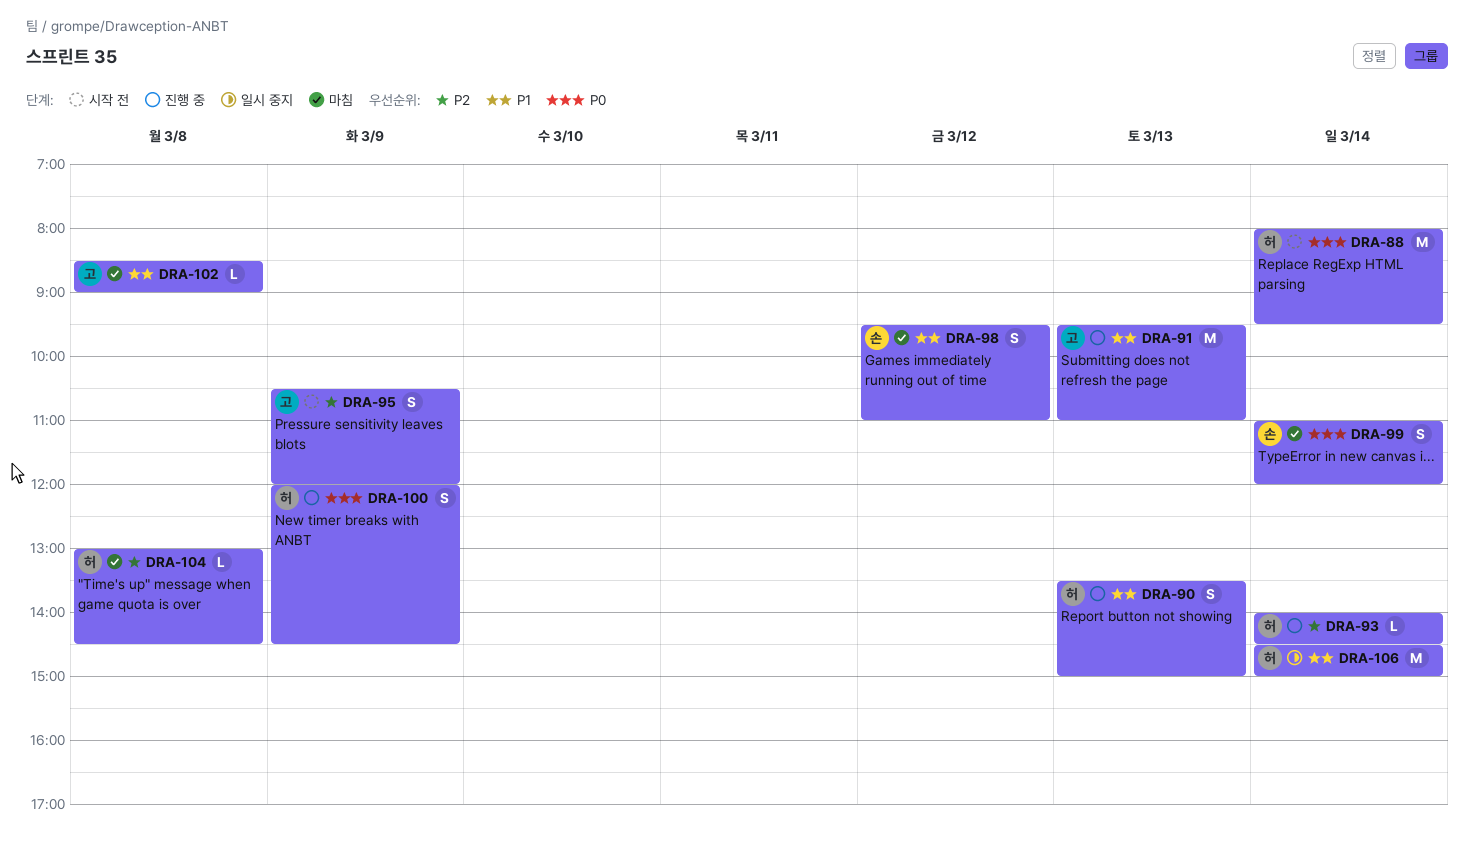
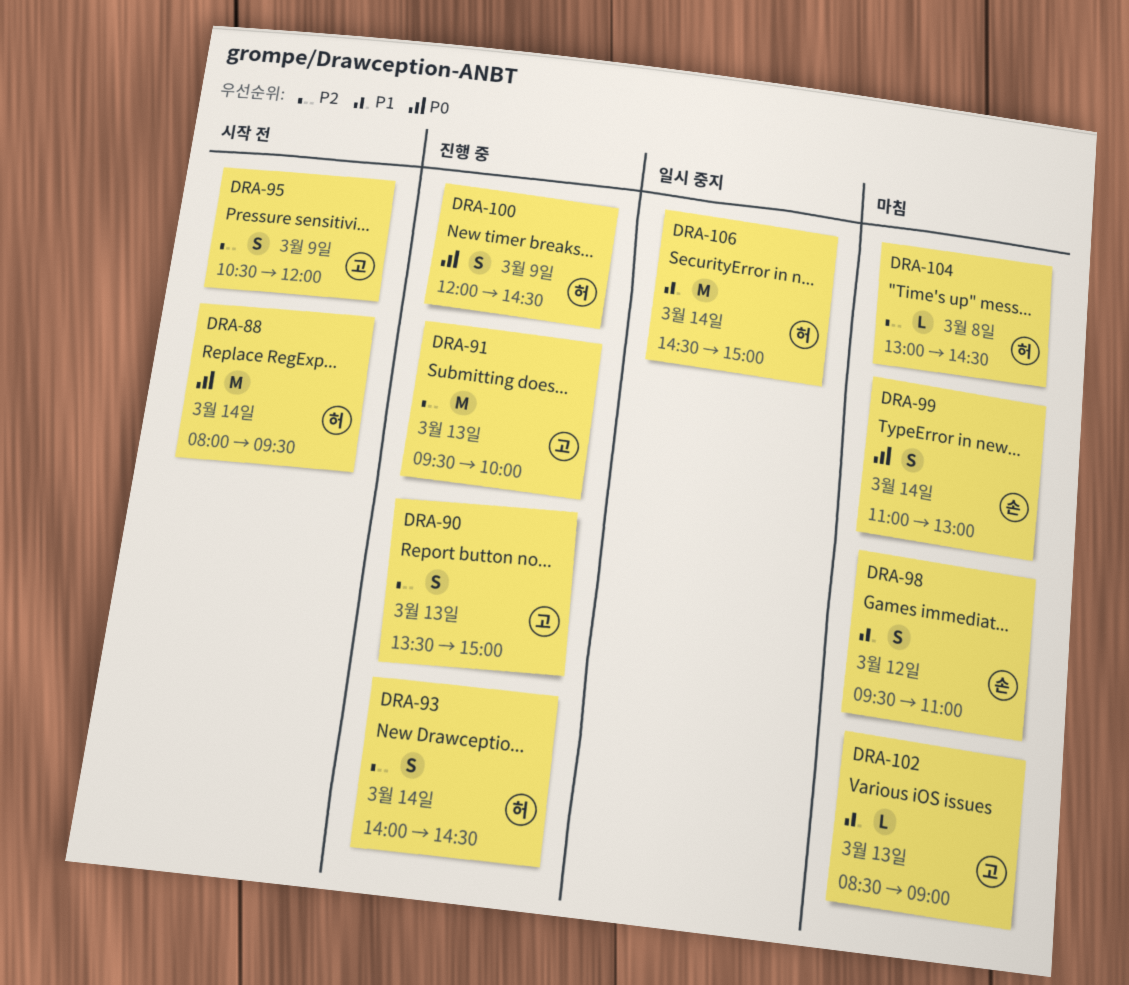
DRA-90, owner: 허 -> 고
DRA-90, priority: P1 -> P2
DRA-91, priority: P1 -> P2
DRA-91, ends: 11:00 -> 10:00
DRA-93, estimate: L -> S
DRA-99, ends: 12:00 -> 13:00
DRA-102, day: Mar 8 -> Mar 13

